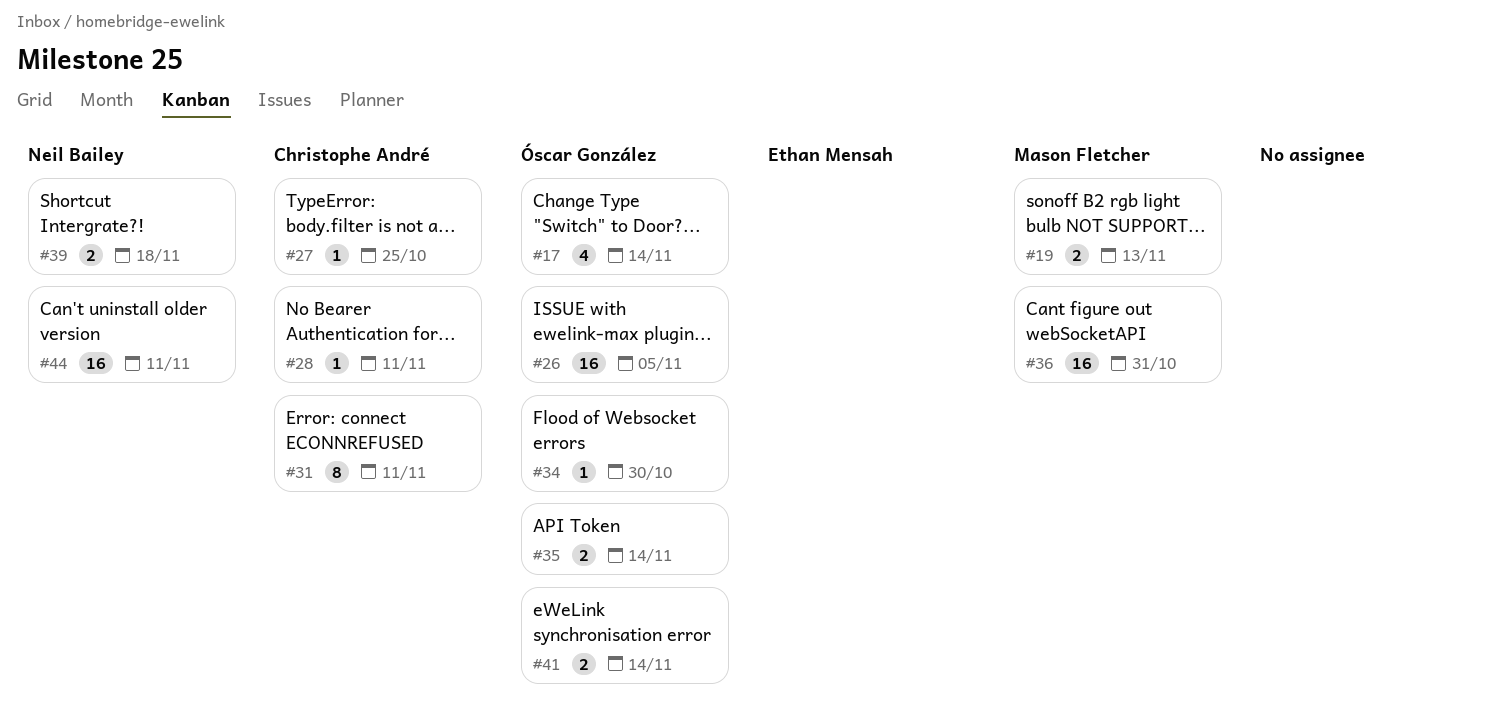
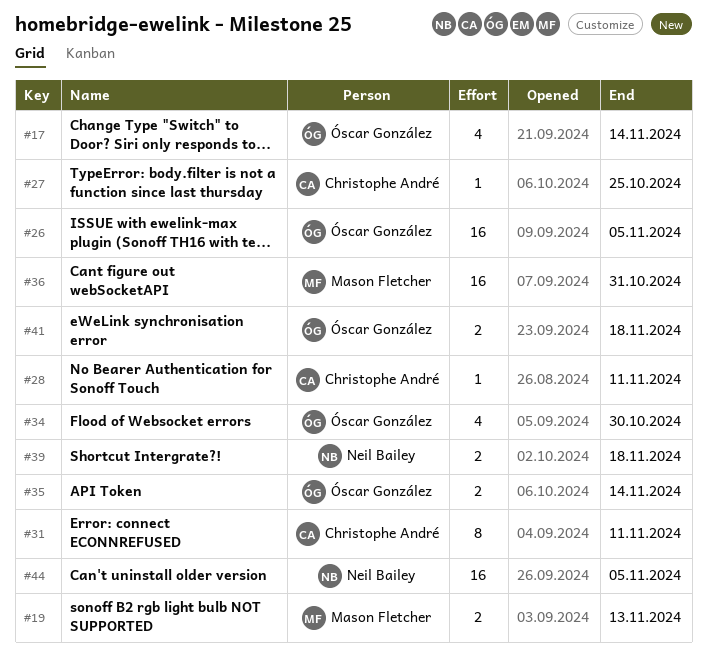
#34, estimate: 1 -> 4
#41, due: Nov 14 -> Nov 18
#44, due: Nov 11 -> Nov 5

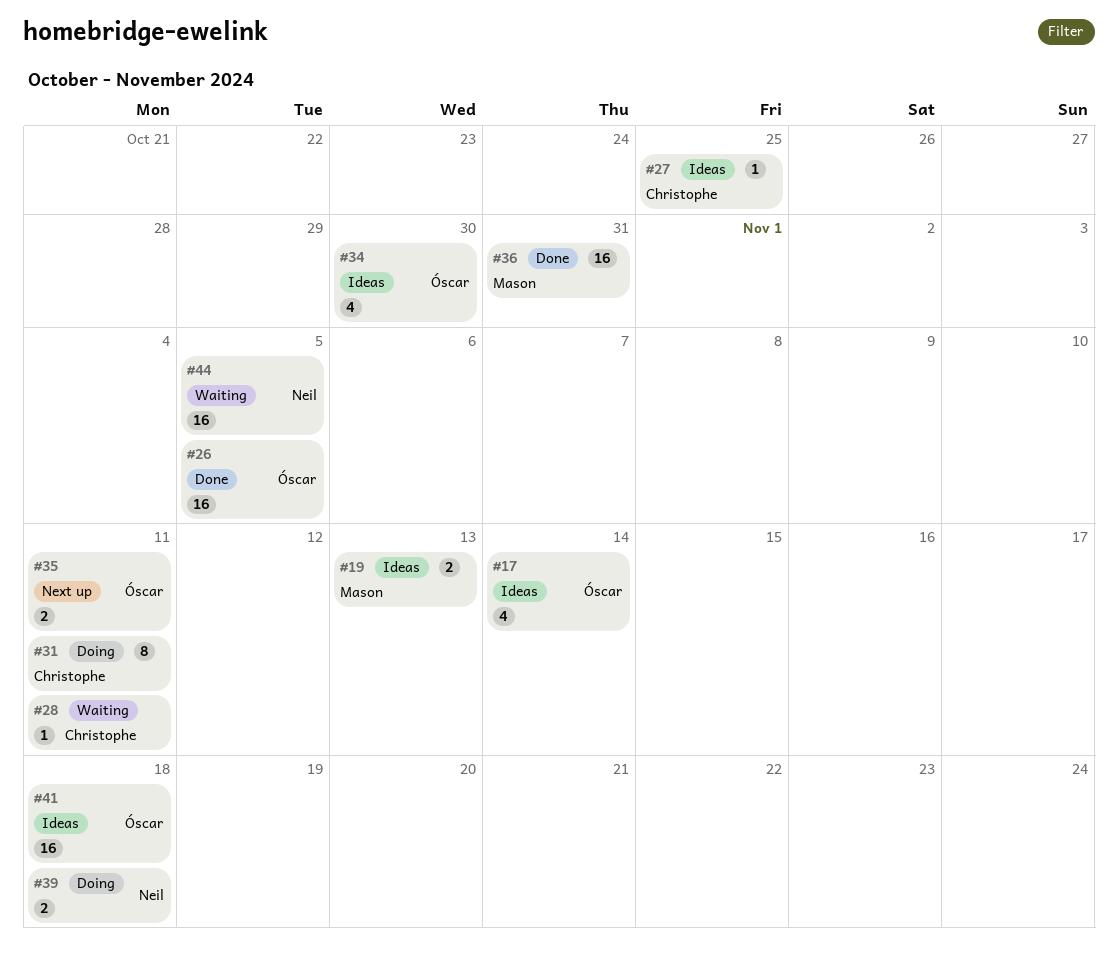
#35, due: Nov 14 -> Nov 11
#41, estimate: 2 -> 16

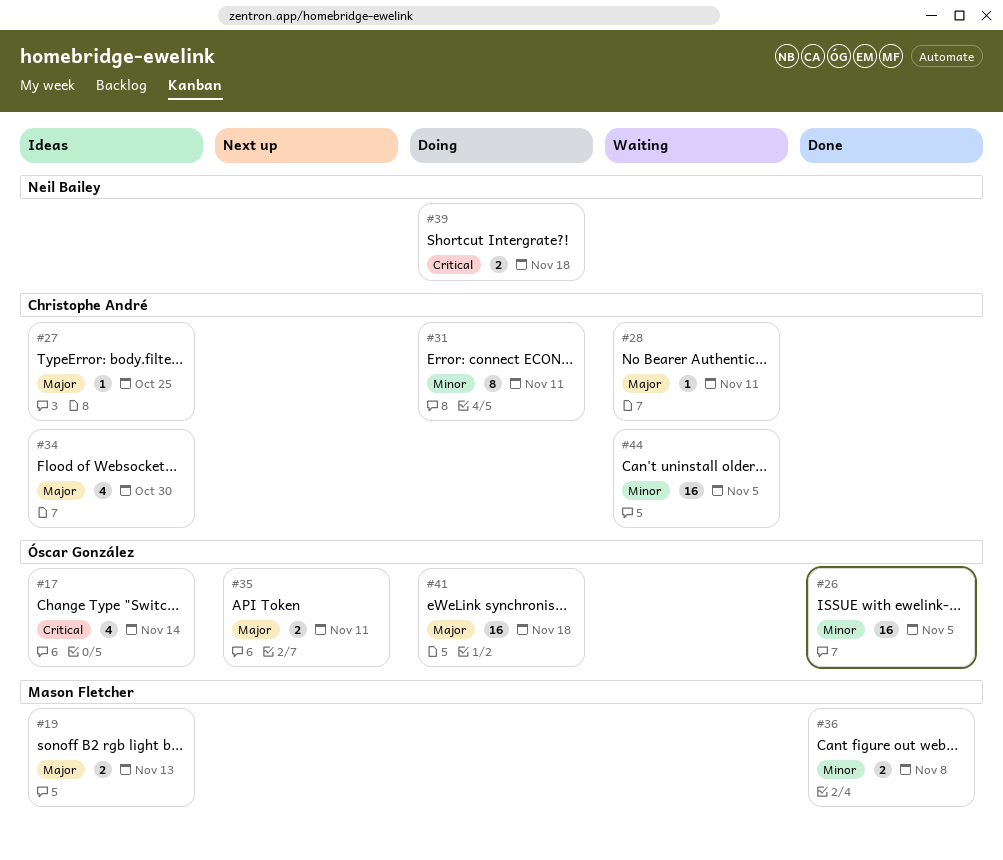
#34, owner: Óscar González -> Christophe André
#36, estimate: 16 -> 2
#36, due: Oct 31 -> Nov 8
#41, status: Ideas -> Doing
#44, owner: Neil Bailey -> Christophe André

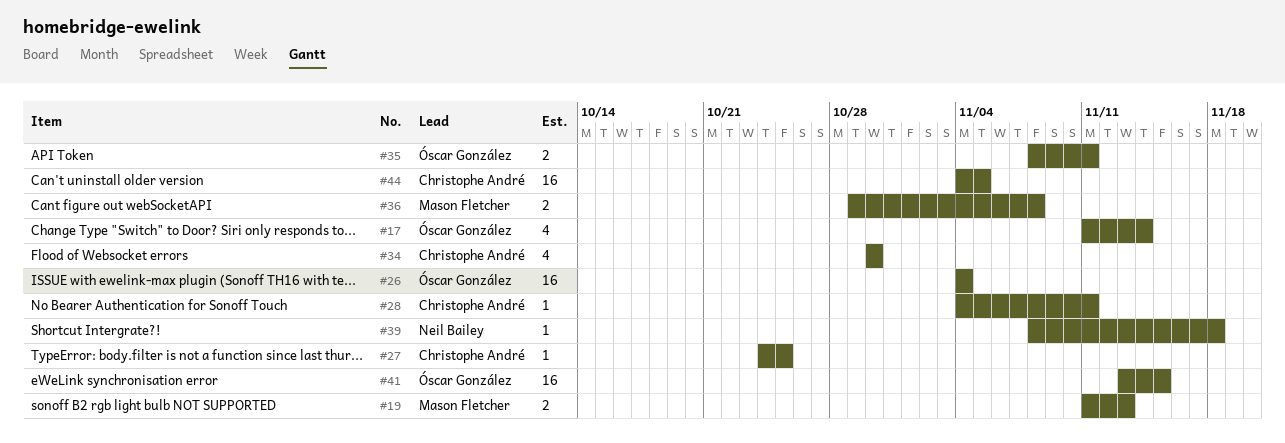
#26, due: Nov 5 -> Nov 4
#31: present -> none
#39, estimate: 2 -> 1
#41, due: Nov 18 -> Nov 15

